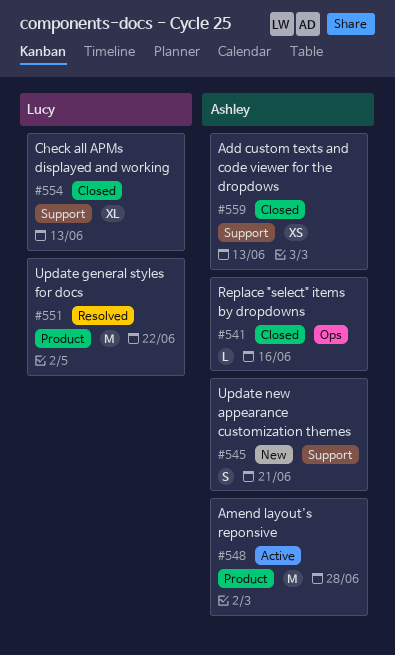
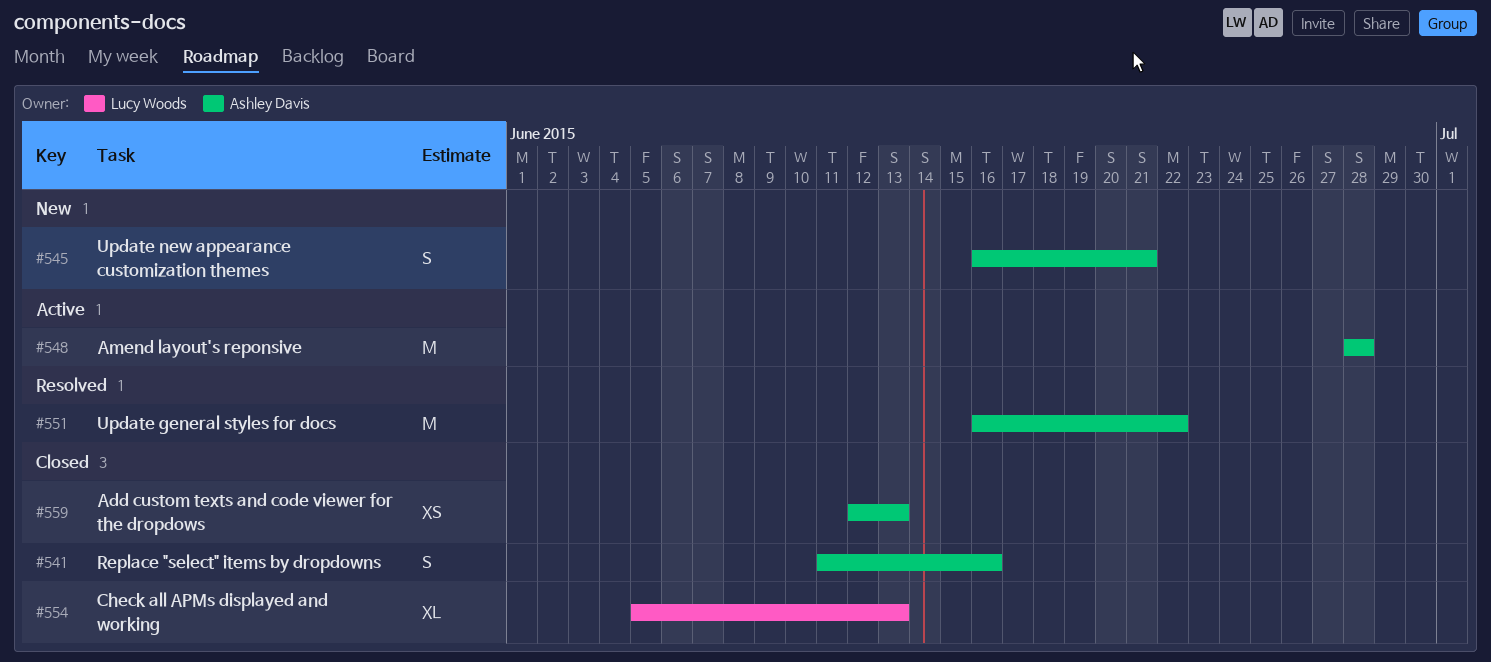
#541, estimate: L -> S
#551, owner: Lucy Woods -> Ashley Davis

